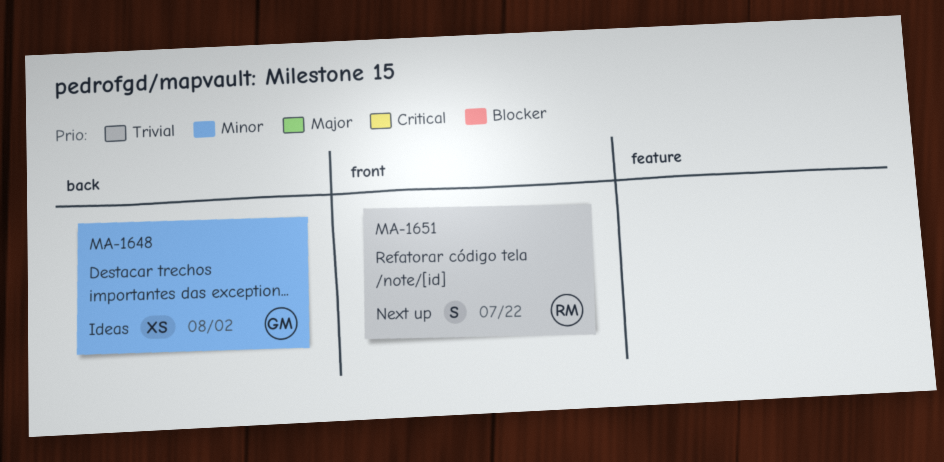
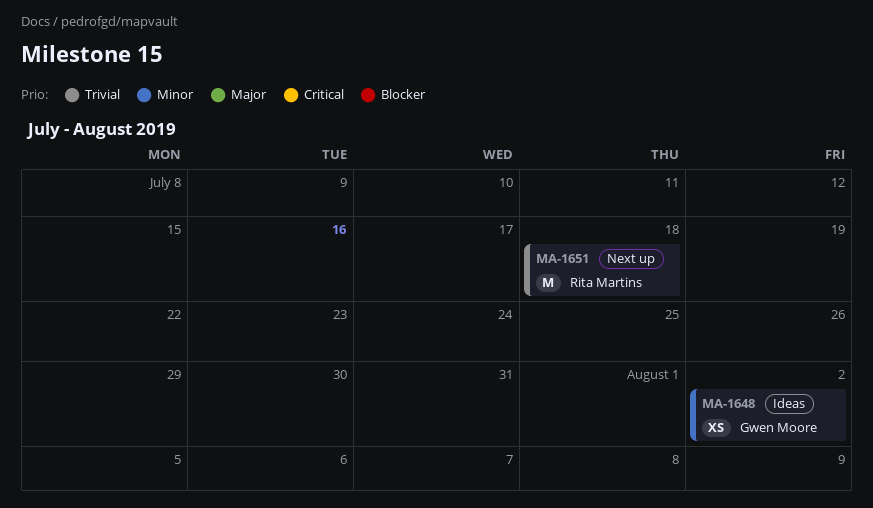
MA-1651, estimate: S -> M
MA-1651, due: Jul 22 -> Jul 18

